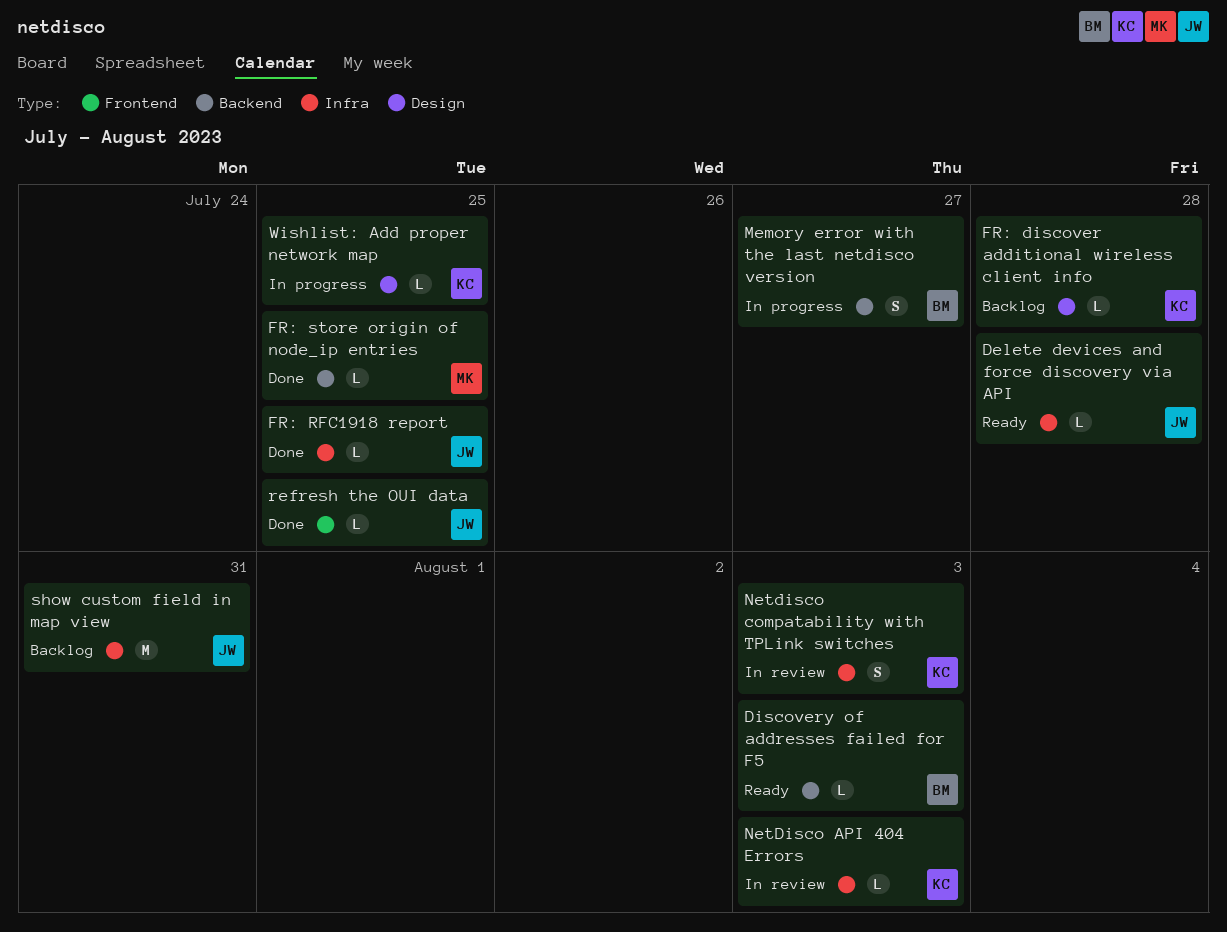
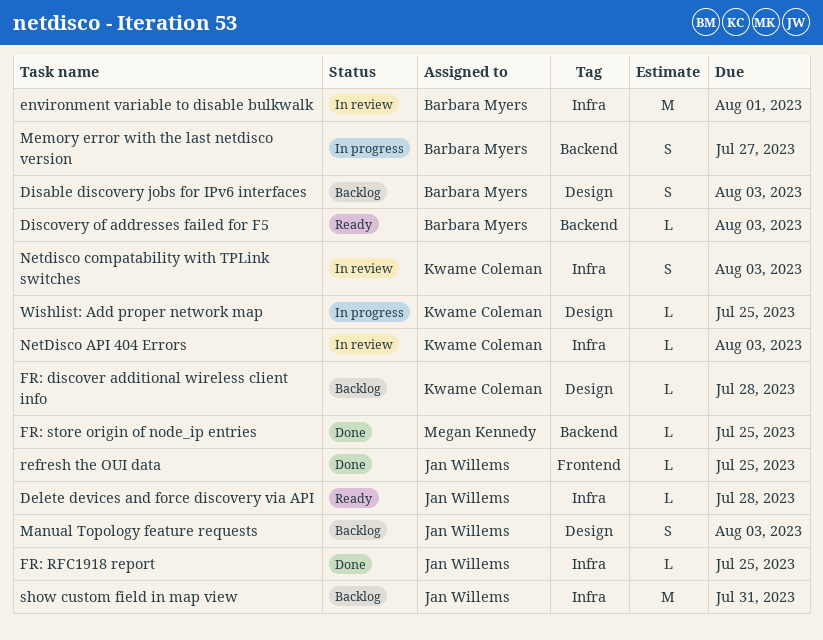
Disable discovery jobs for IPv6 interfaces: none -> present
environment variable to disable bulkwalk: none -> present
Manual Topology feature requests: none -> present

